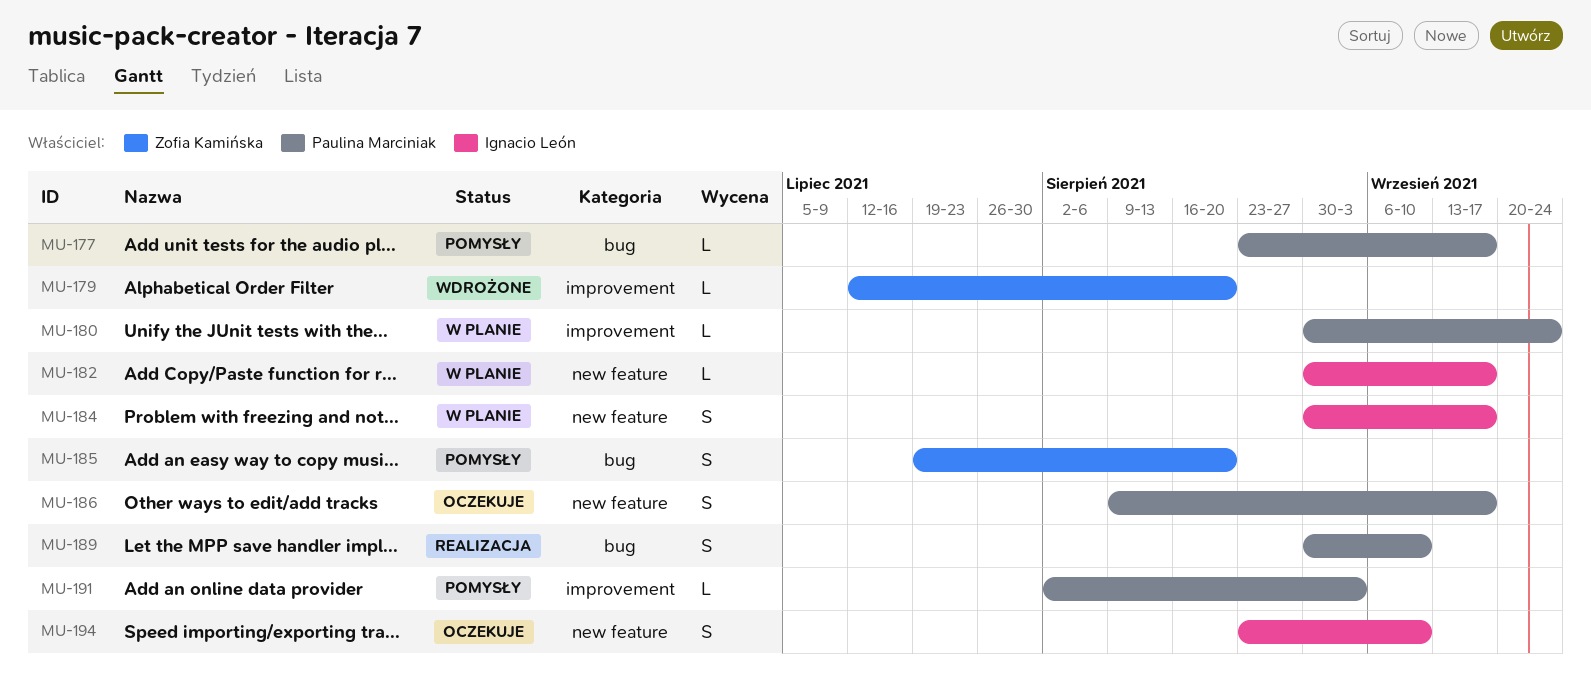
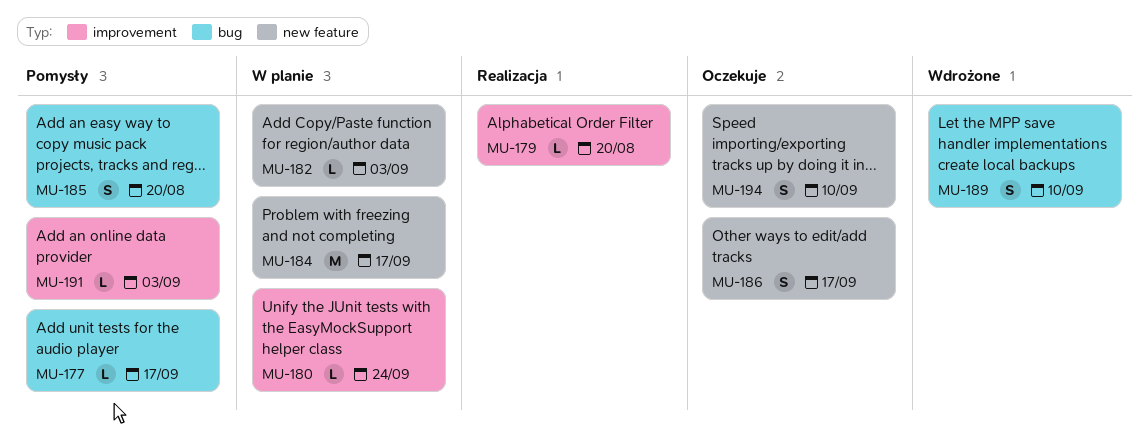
MU-179, status: Wdrożone -> Realizacja
MU-182, due: Sep 17 -> Sep 3
MU-184, estimate: S -> M
MU-189, status: Realizacja -> Wdrożone

